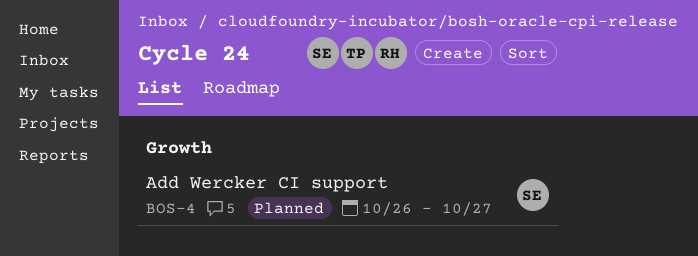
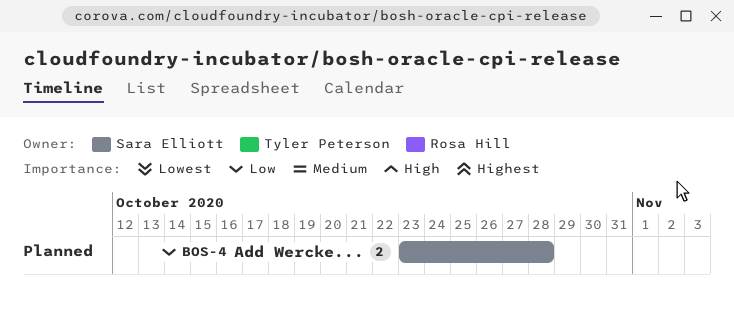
BOS-4, start: Oct 26 -> Oct 23
BOS-4, due: Oct 27 -> Oct 28

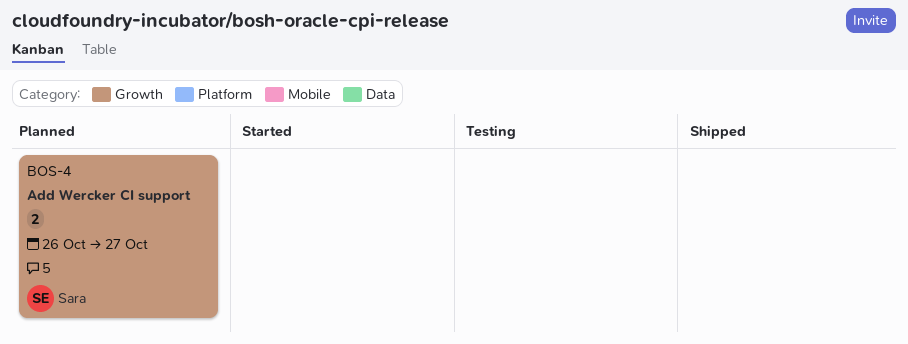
BOS-4, start: Oct 23 -> Oct 26
BOS-4, due: Oct 28 -> Oct 27

